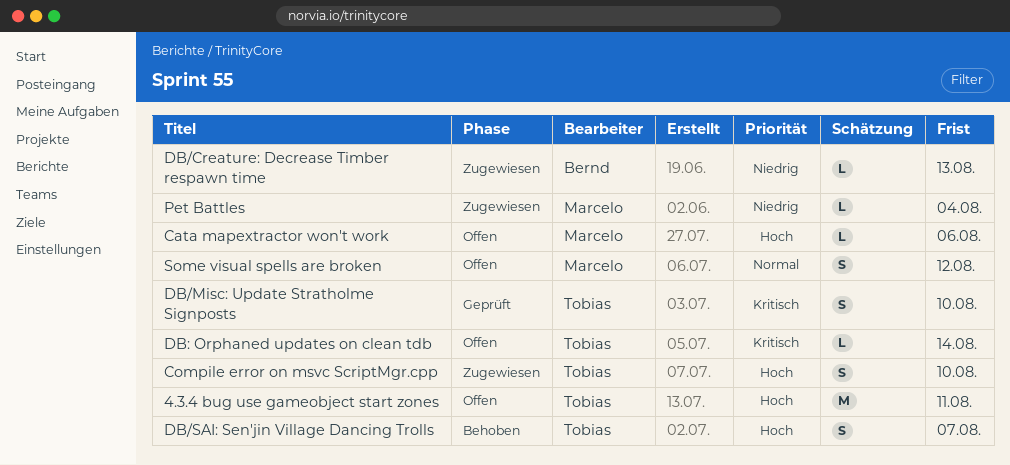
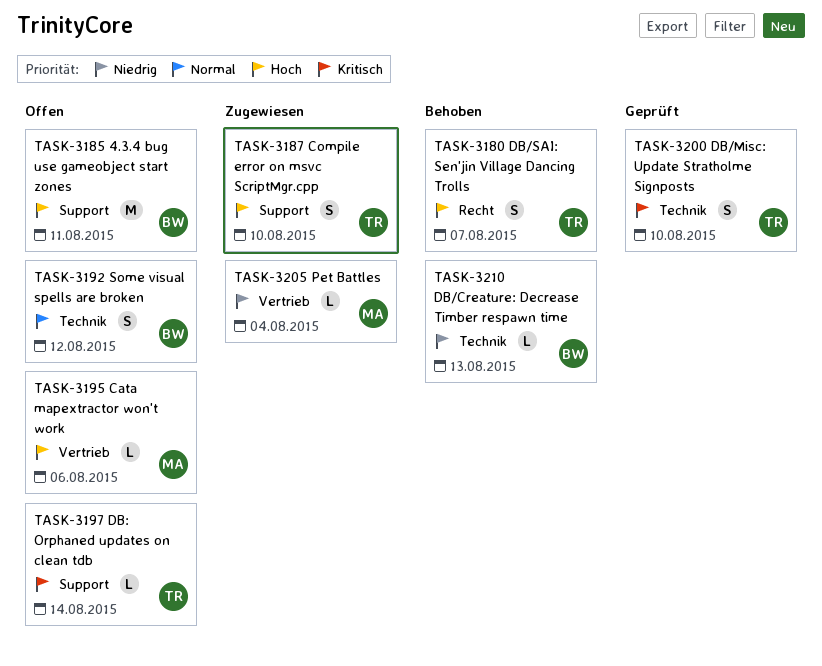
4.3.4 bug use gameobject start zones, owner: Tobias -> Bernd
DB/Creature: Decrease Timber respawn time, status: Zugewiesen -> Behoben
Some visual spells are broken, owner: Marcelo -> Bernd

